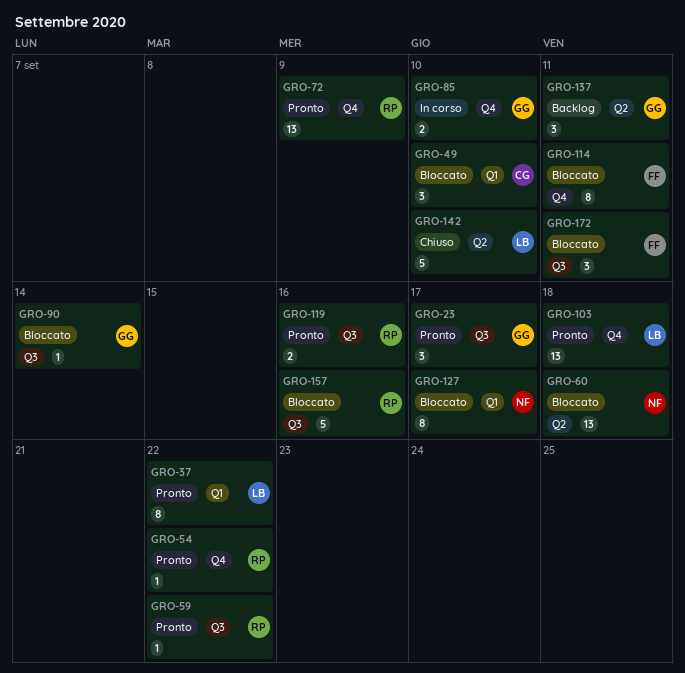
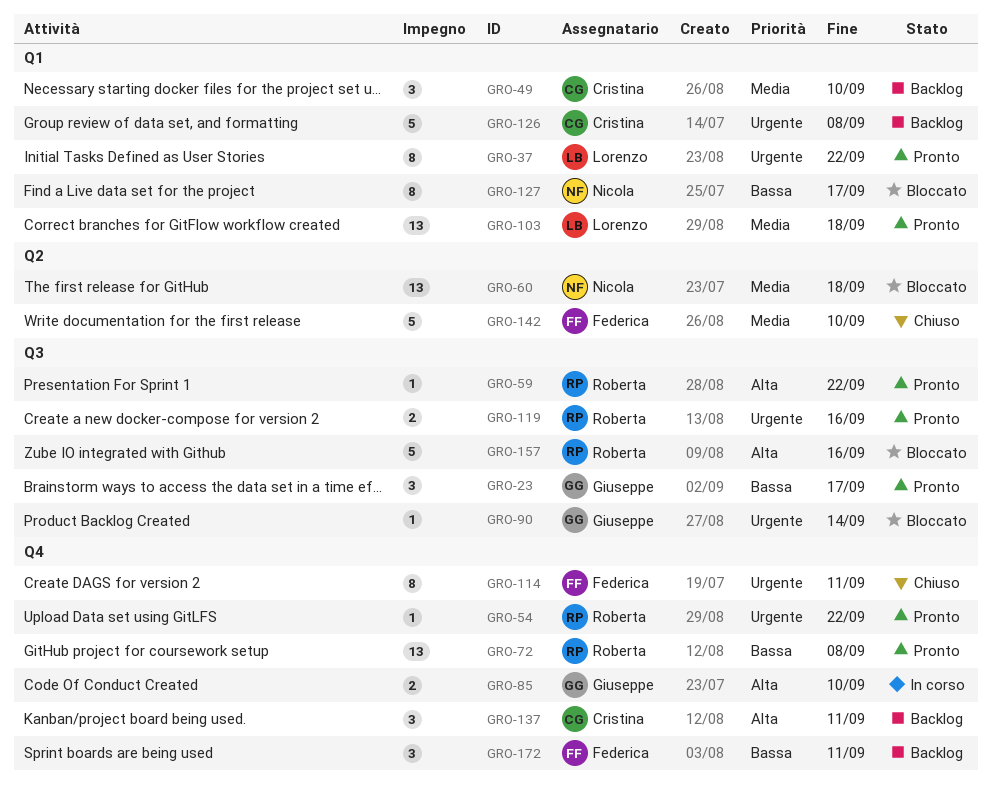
GRO-49, status: Bloccato -> Backlog
GRO-72, due: Sep 9 -> Sep 8
GRO-103, label: Q4 -> Q1
GRO-114, status: Bloccato -> Chiuso
GRO-126: none -> present
GRO-137, owner: Giuseppe -> Cristina
GRO-137, label: Q2 -> Q4
GRO-142, owner: Lorenzo -> Federica
GRO-172, status: Bloccato -> Backlog
GRO-172, label: Q3 -> Q4

